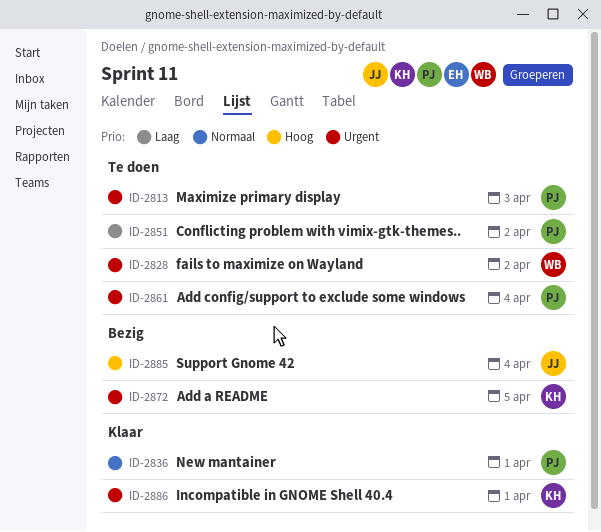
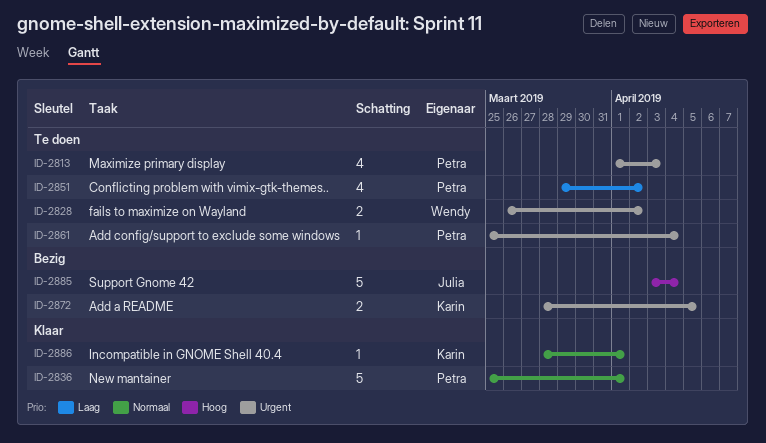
ID-2886, priority: Urgent -> Normaal

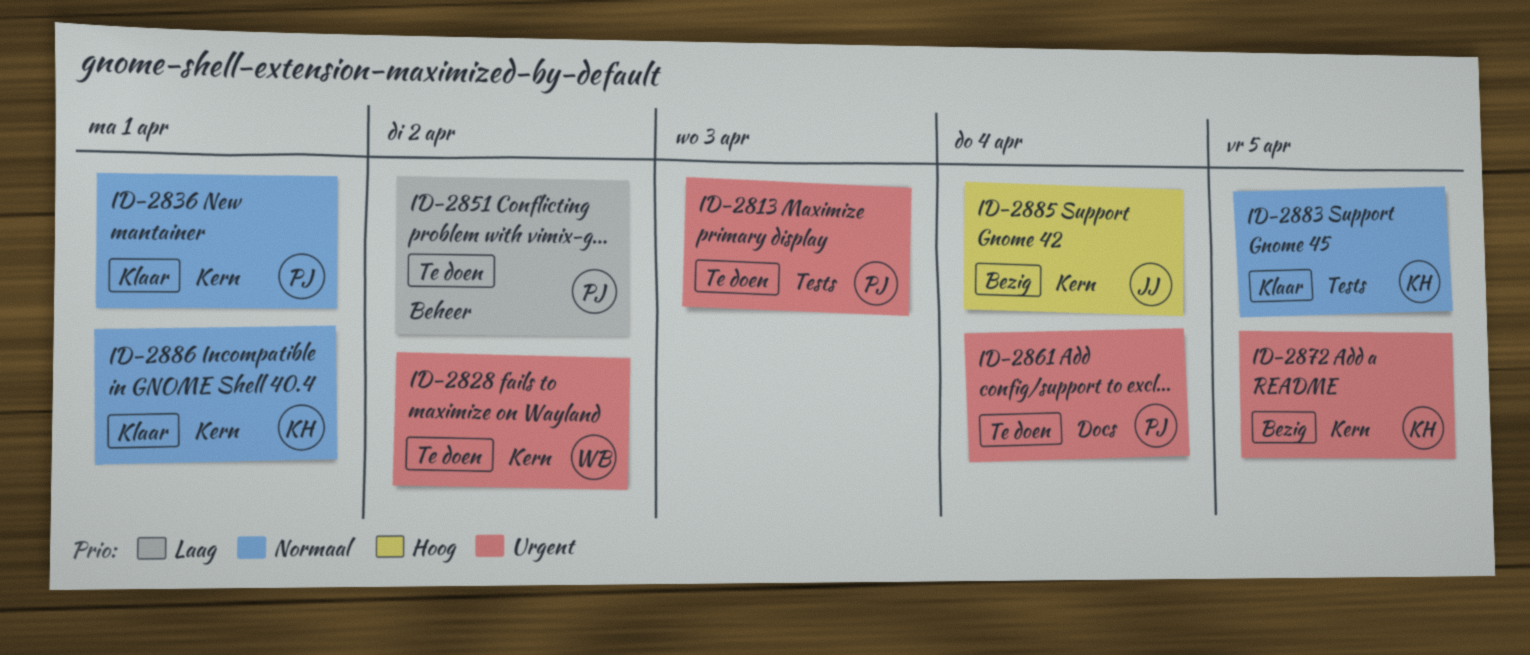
ID-2883: none -> present

